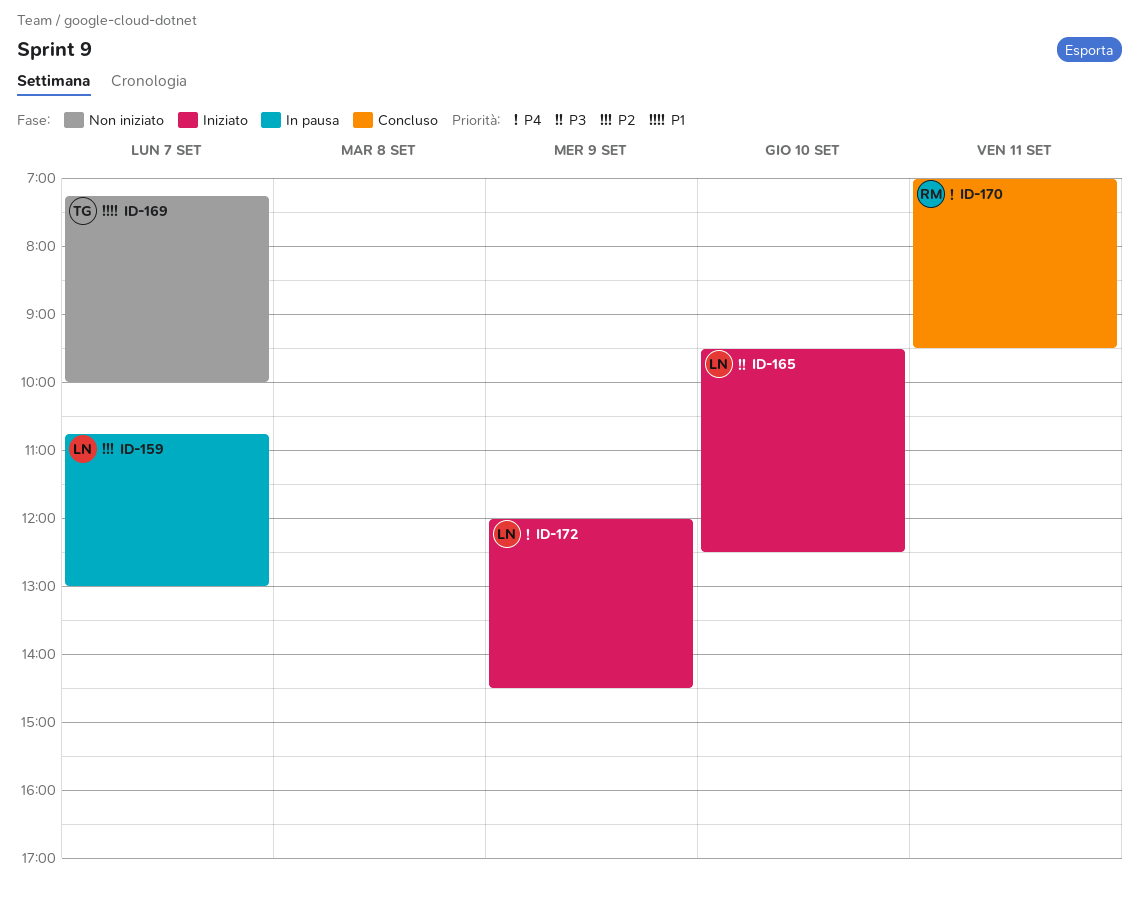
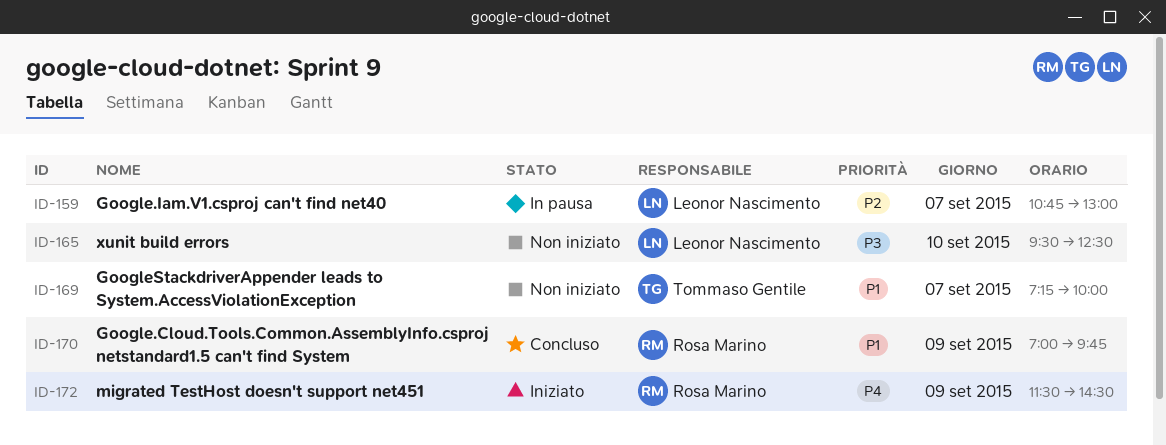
ID-165, status: Iniziato -> Non iniziato
ID-170, priority: P4 -> P1
ID-170, day: Sep 11 -> Sep 9
ID-170, ends: 09:30 -> 09:45
ID-172, owner: Leonor Nascimento -> Rosa Marino
ID-172, begins: 12:00 -> 11:30

